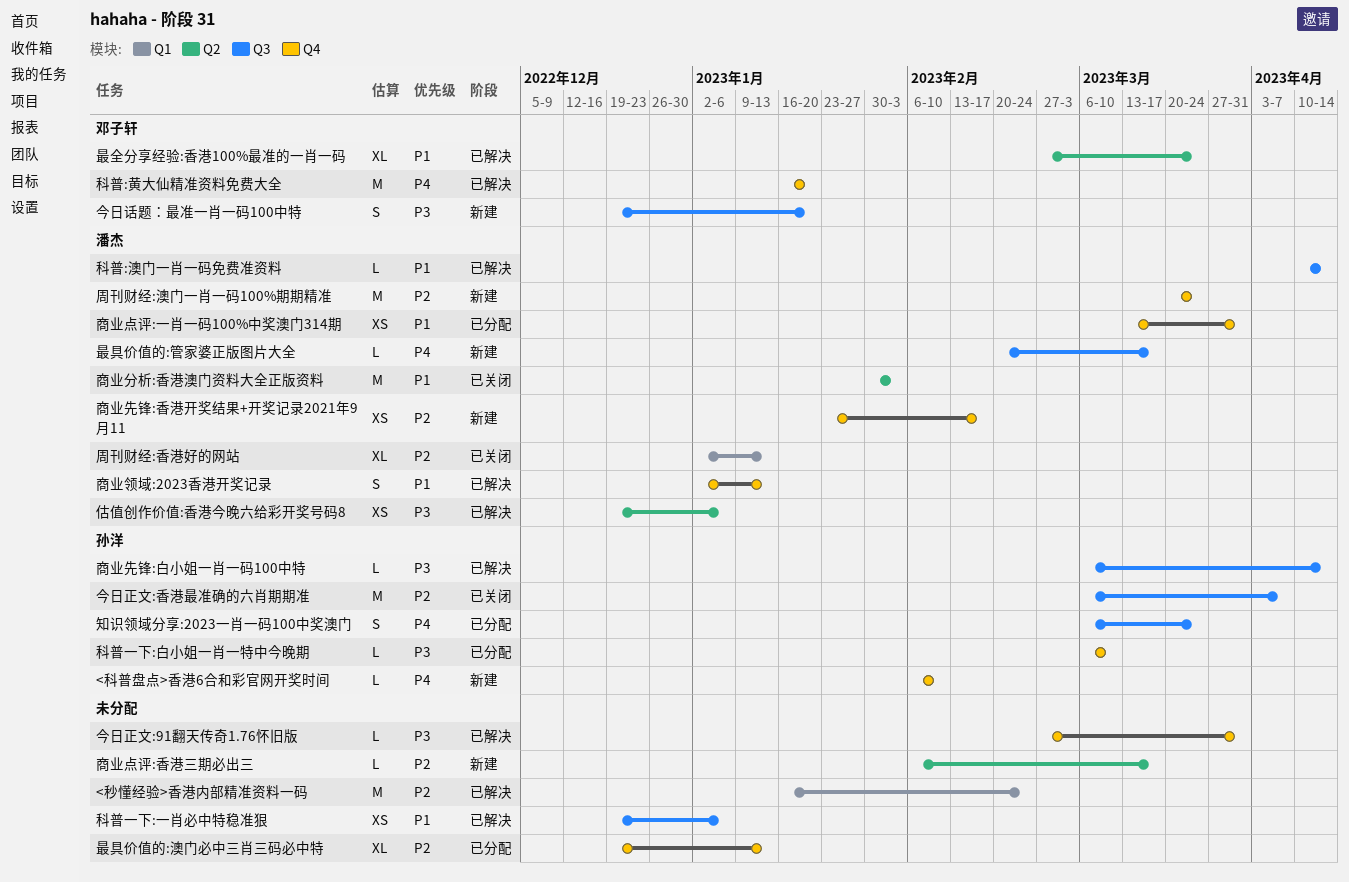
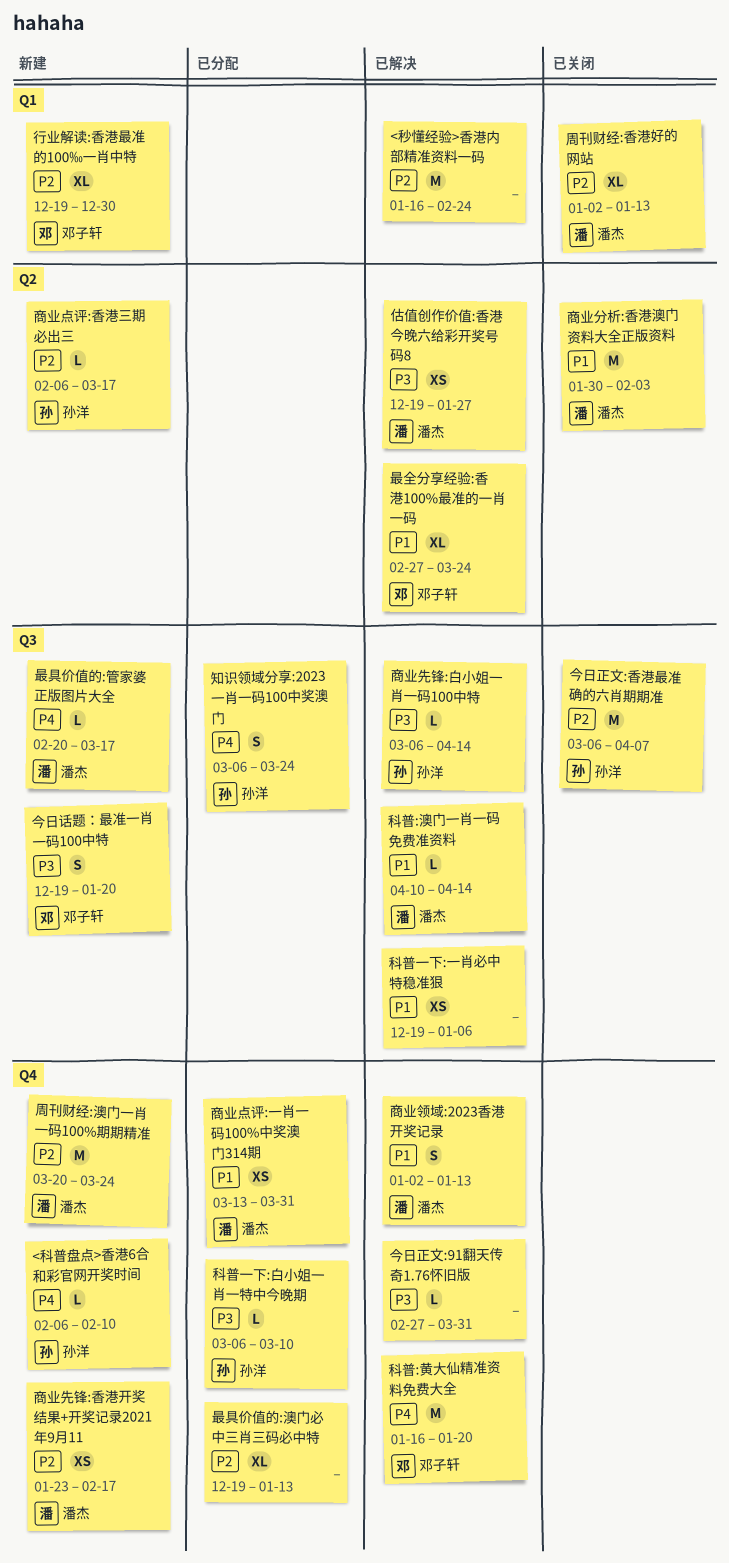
估值创作价值:香港今晚六给彩开奖号码8, due: Jan 6 -> Jan 27
商业点评:香港三期必出三, owner: none -> 孙洋
行业解读:香港最准的100‰一肖中特: none -> present

